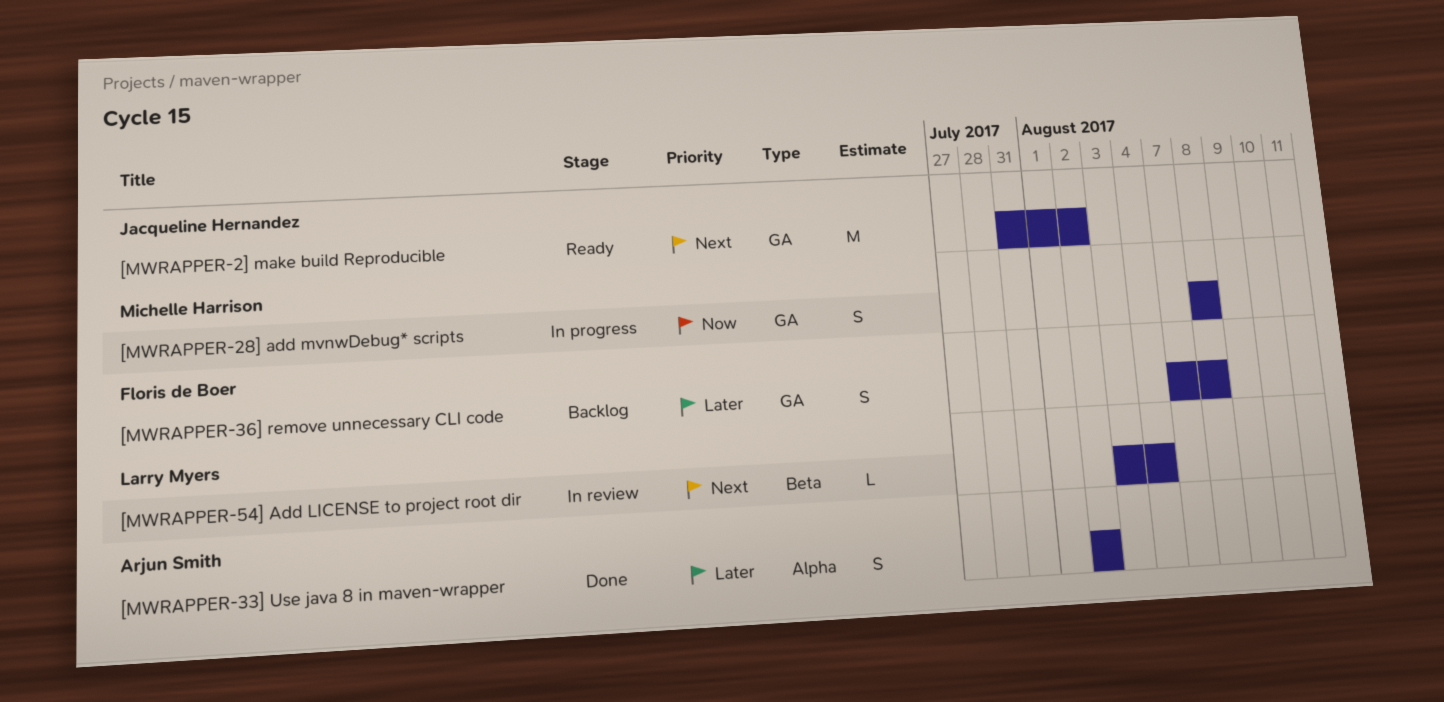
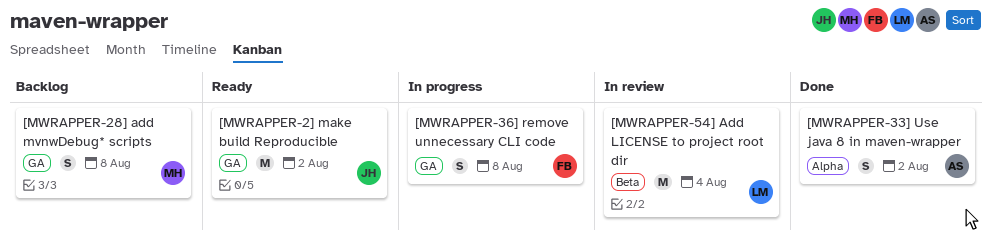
[MWRAPPER-28] add mvnwDebug* scripts, status: In progress -> Backlog
[MWRAPPER-36] remove unnecessary CLI code, status: Backlog -> In progress
[MWRAPPER-54] Add LICENSE to project root dir, estimate: L -> M

